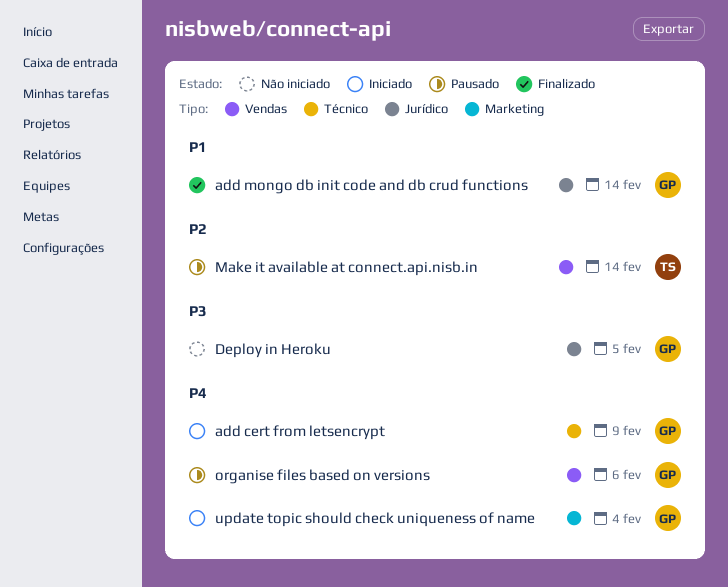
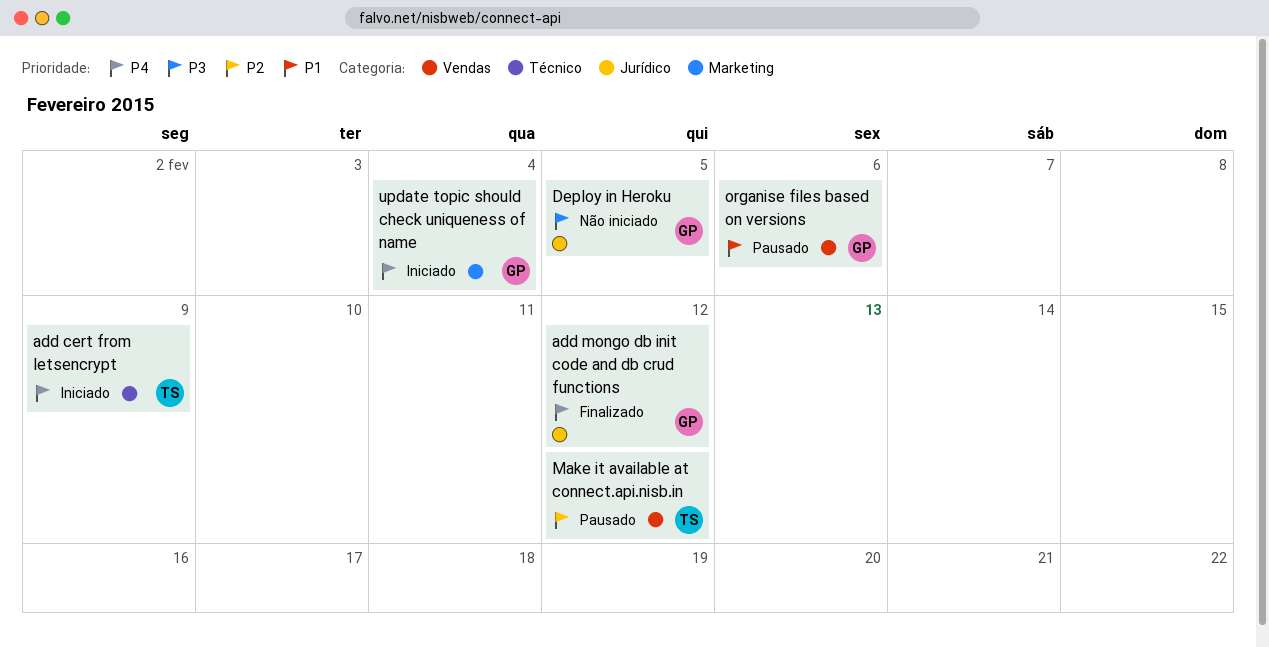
add cert from letsencrypt, owner: GP -> TS
add mongo db init code and db crud functions, priority: P1 -> P4
add mongo db init code and db crud functions, due: Feb 14 -> Feb 12
Make it available at connect.api.nisb.in, due: Feb 14 -> Feb 12
organise files based on versions, priority: P4 -> P1

